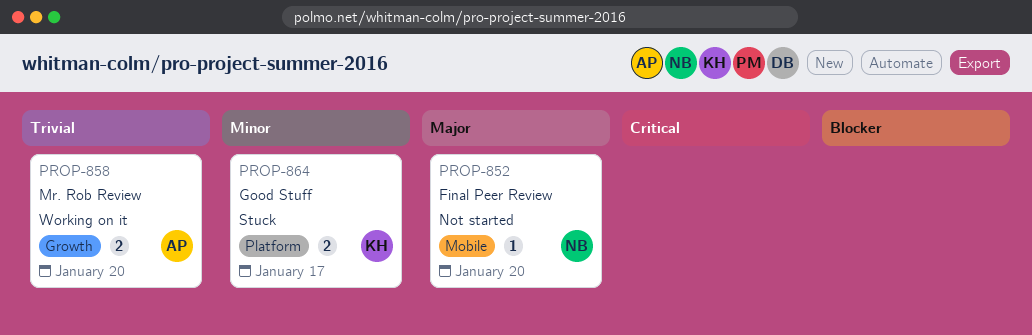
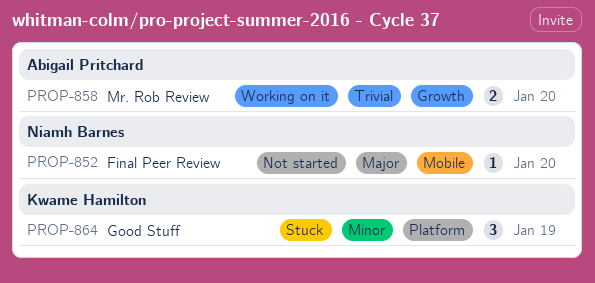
PROP-864, estimate: 2 -> 3
PROP-864, due: Jan 17 -> Jan 19

